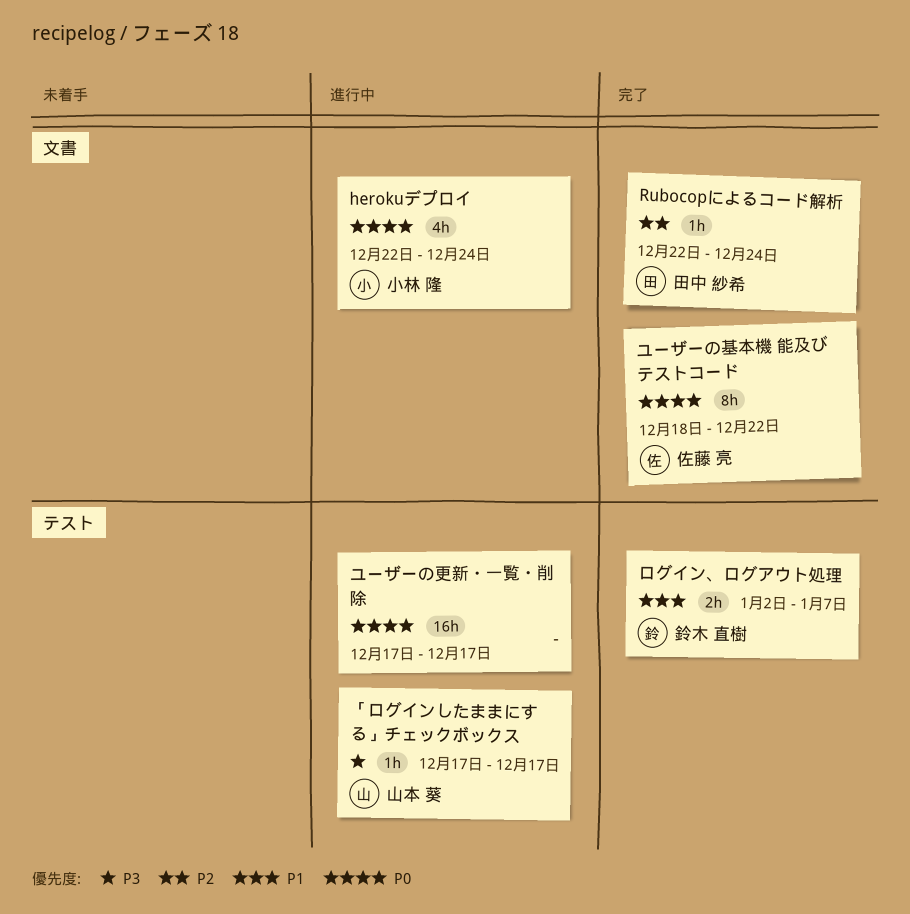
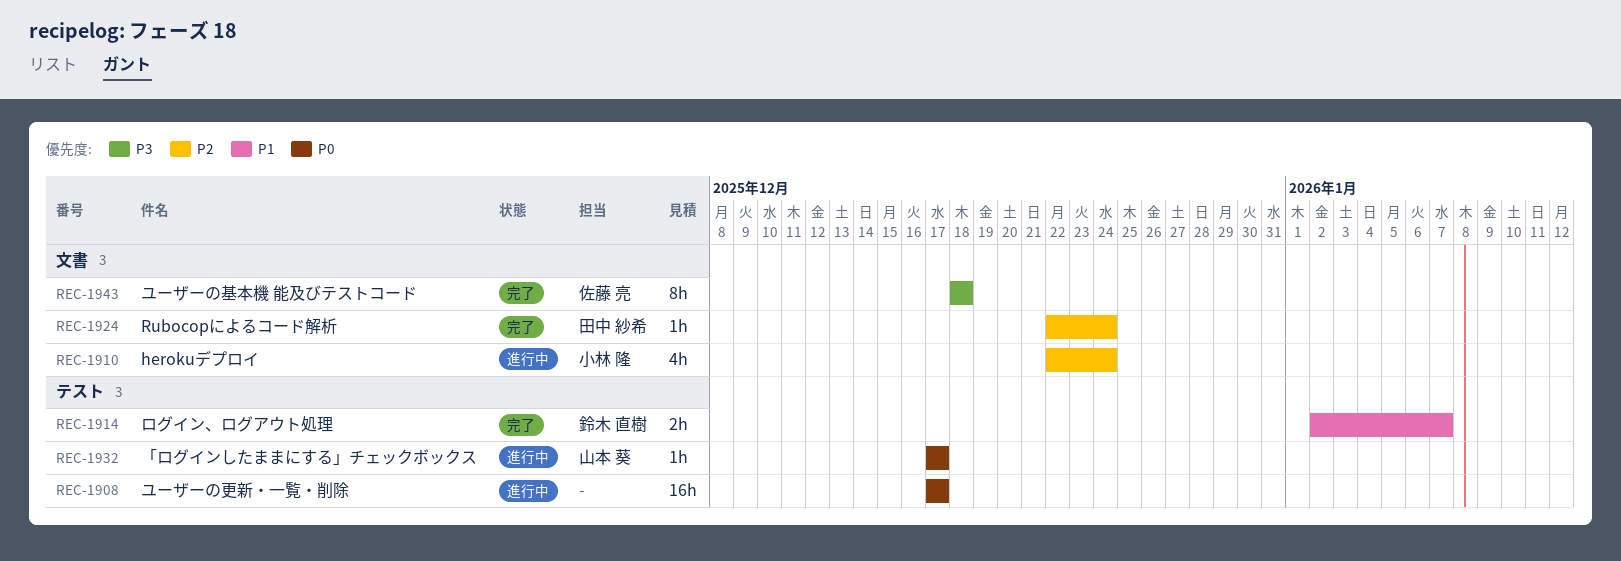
herokuデプロイ, priority: P0 -> P2
「ログインしたままにする」チェックボックス, priority: P3 -> P0
ユーザーの基本機 能及びテストコード, priority: P0 -> P3
ユーザーの基本機 能及びテストコード, due: Dec 22 -> Dec 18

